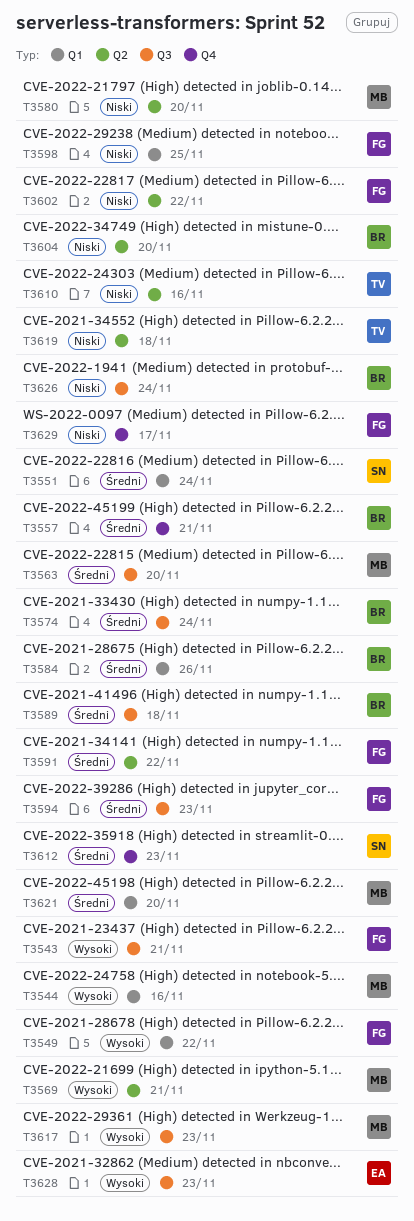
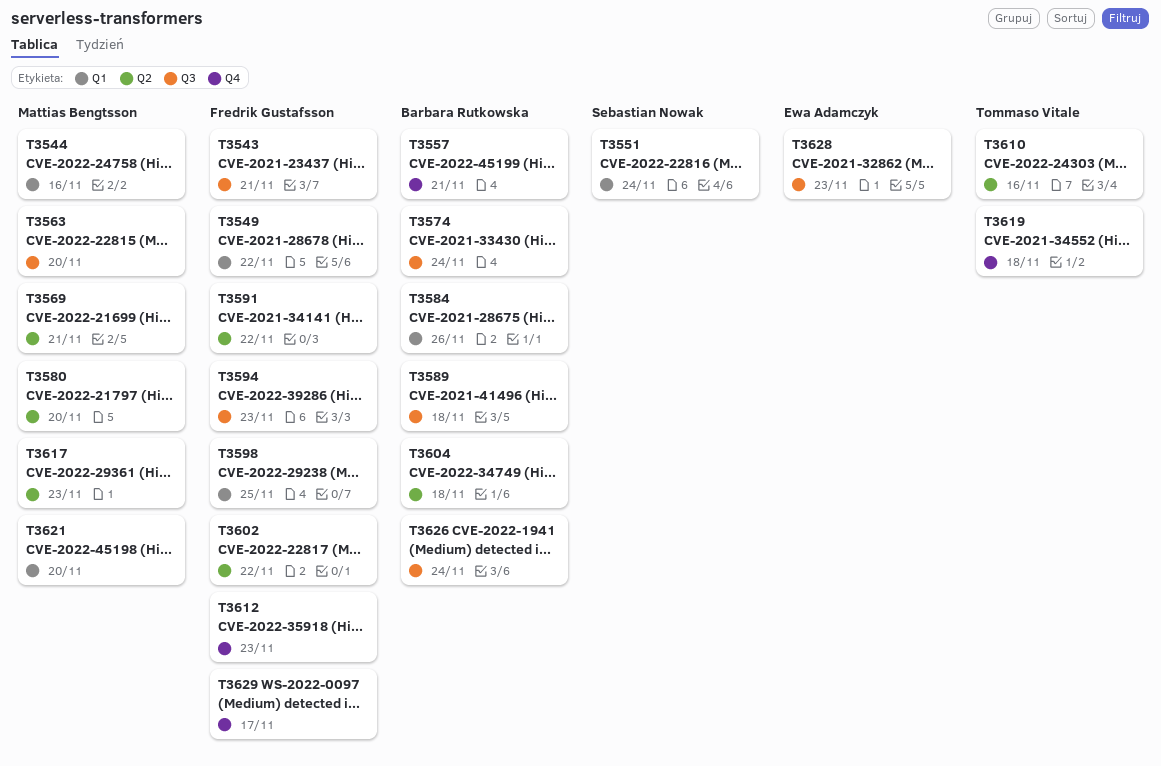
T3604, due: Nov 20 -> Nov 18
T3612, owner: Sebastian Nowak -> Fredrik Gustafsson
T3617, label: Q3 -> Q2
T3619, label: Q2 -> Q4

